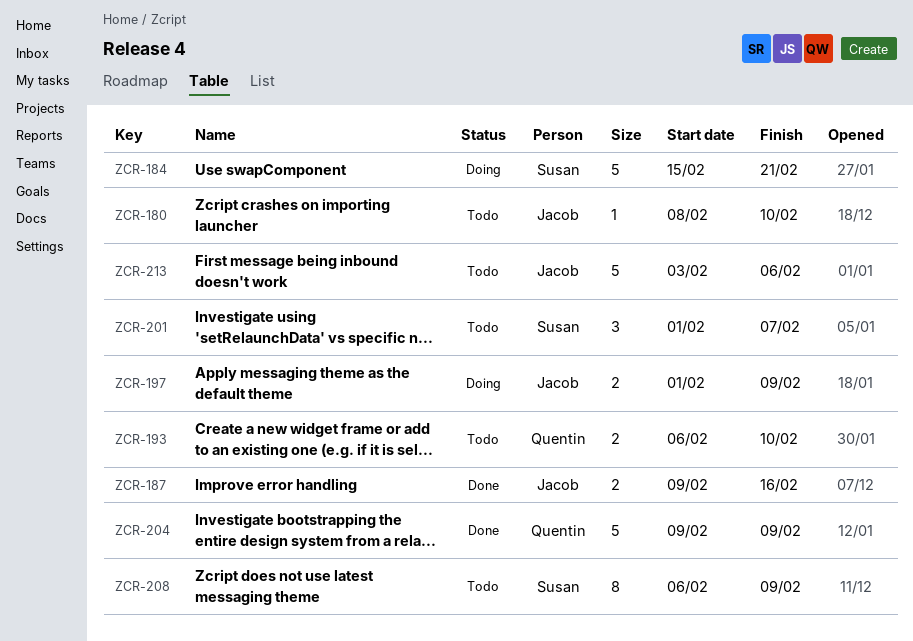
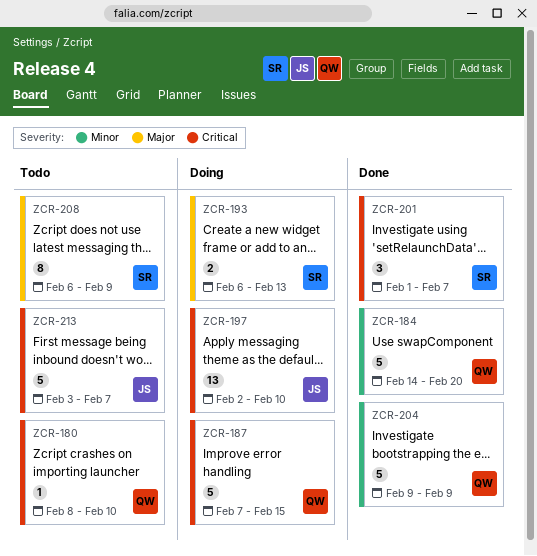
ZCR-180, owner: Jacob -> Quentin
ZCR-184, status: Doing -> Done
ZCR-184, owner: Susan -> Quentin
ZCR-184, start: Feb 15 -> Feb 14
ZCR-184, due: Feb 21 -> Feb 20
ZCR-187, status: Done -> Doing
ZCR-187, owner: Jacob -> Quentin
ZCR-187, estimate: 2 -> 5
ZCR-187, start: Feb 9 -> Feb 7
ZCR-187, due: Feb 16 -> Feb 15
ZCR-193, status: Todo -> Doing
ZCR-193, owner: Quentin -> Susan
ZCR-193, due: Feb 10 -> Feb 13
ZCR-197, estimate: 2 -> 13
ZCR-197, start: Feb 1 -> Feb 2
ZCR-197, due: Feb 9 -> Feb 10
ZCR-201, status: Todo -> Done
ZCR-213, due: Feb 6 -> Feb 7

